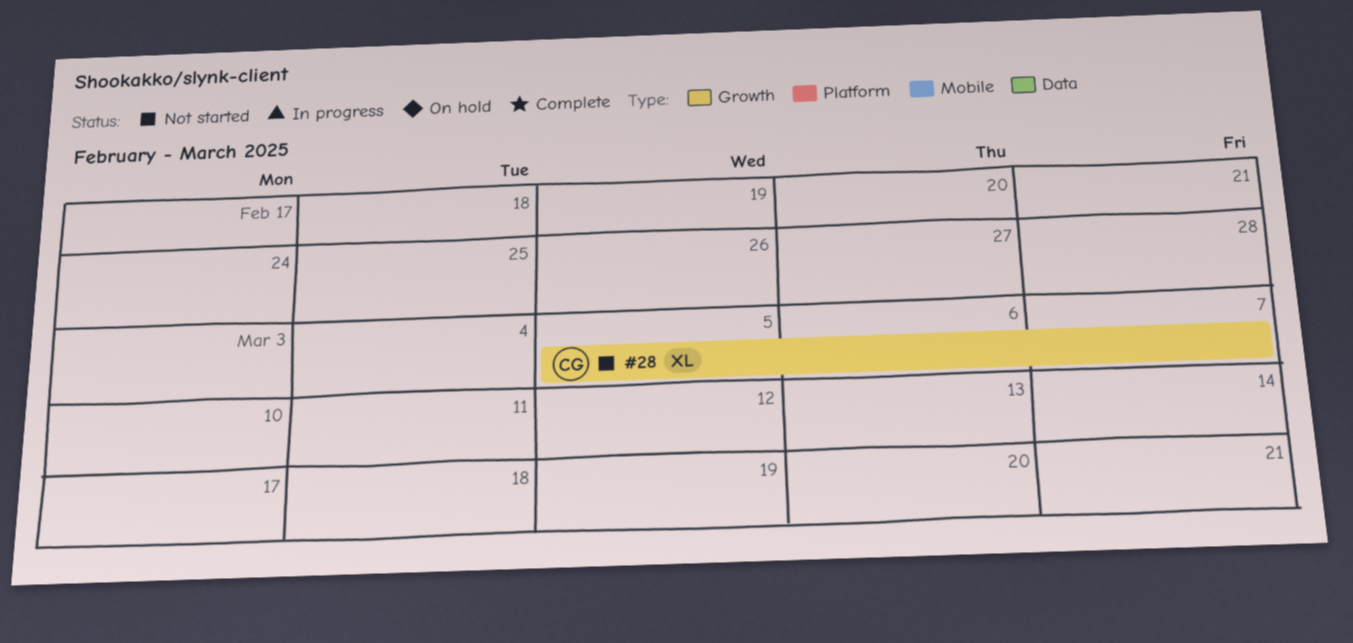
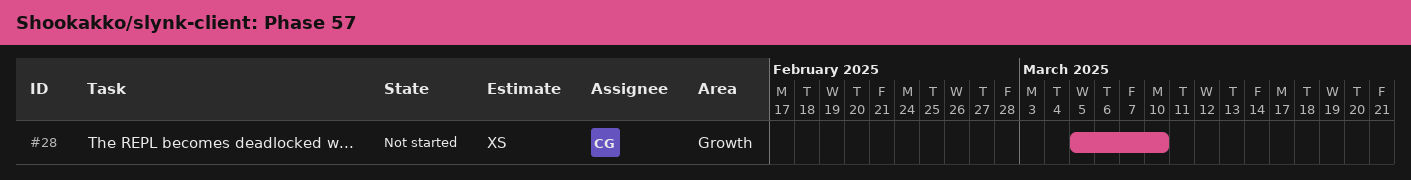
#28, estimate: XL -> XS
#28, due: Mar 7 -> Mar 10

